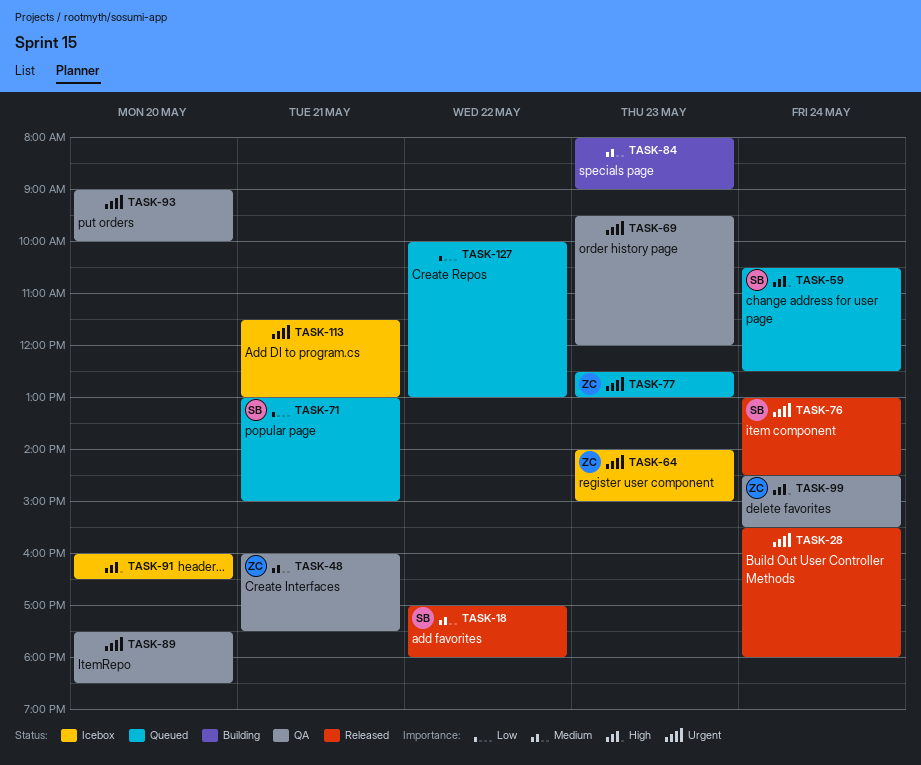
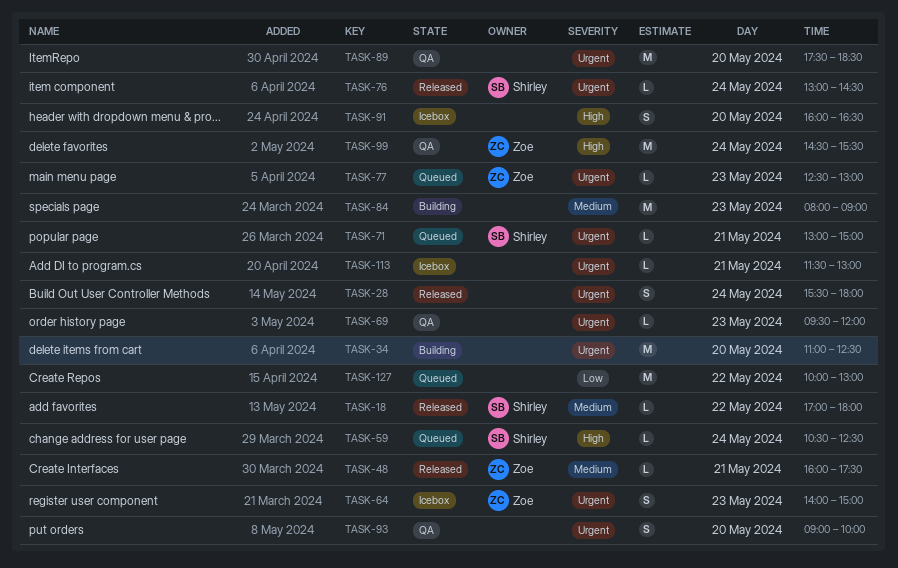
TASK-34: none -> present
TASK-48, status: QA -> Released
TASK-71, priority: Low -> Urgent

